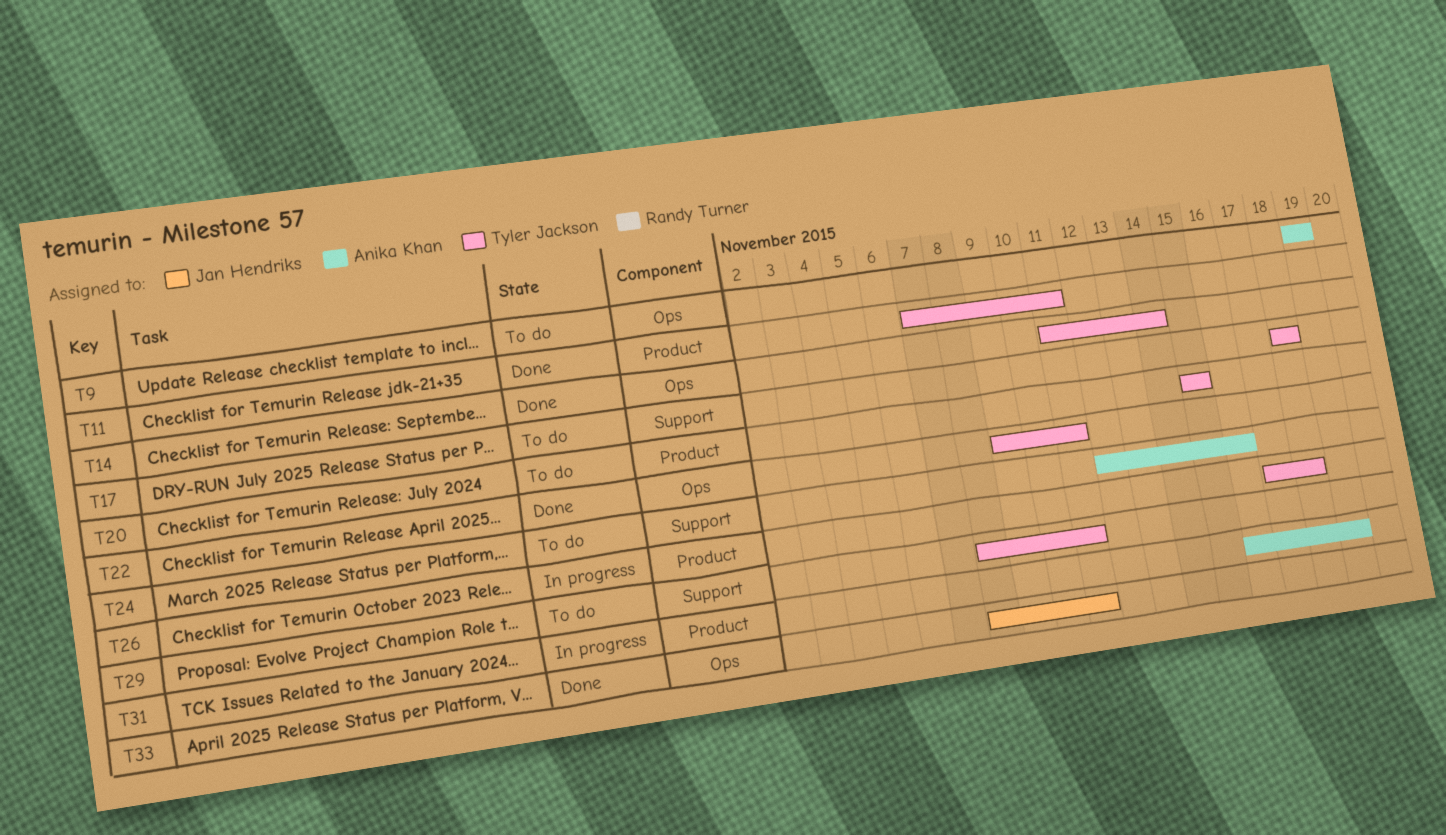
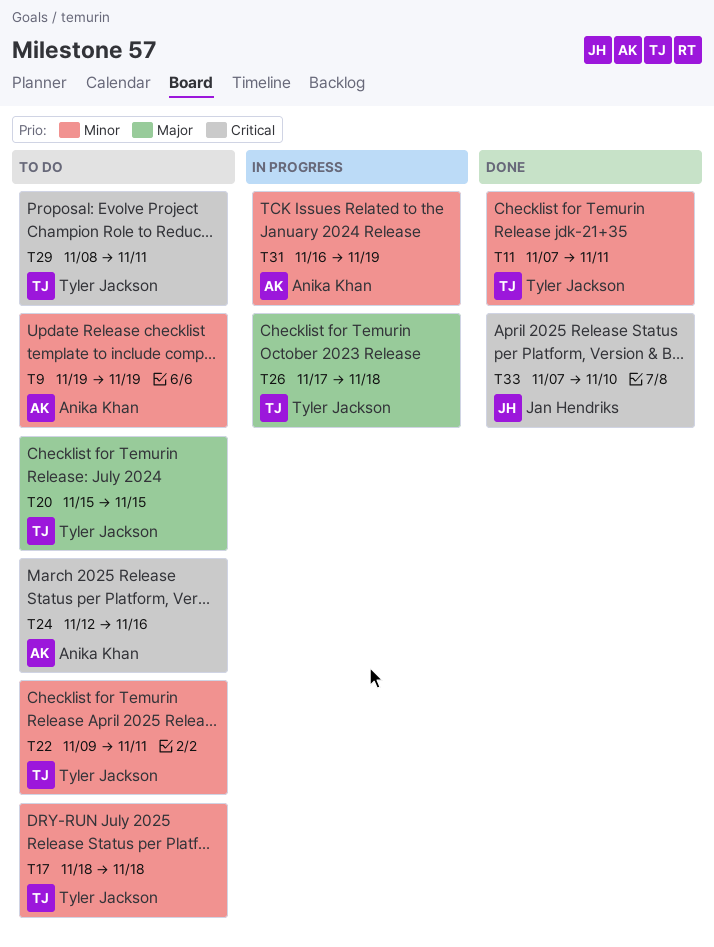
T14: present -> none
T22, status: Done -> To do
T33, start: Nov 8 -> Nov 7
T33, due: Nov 11 -> Nov 10

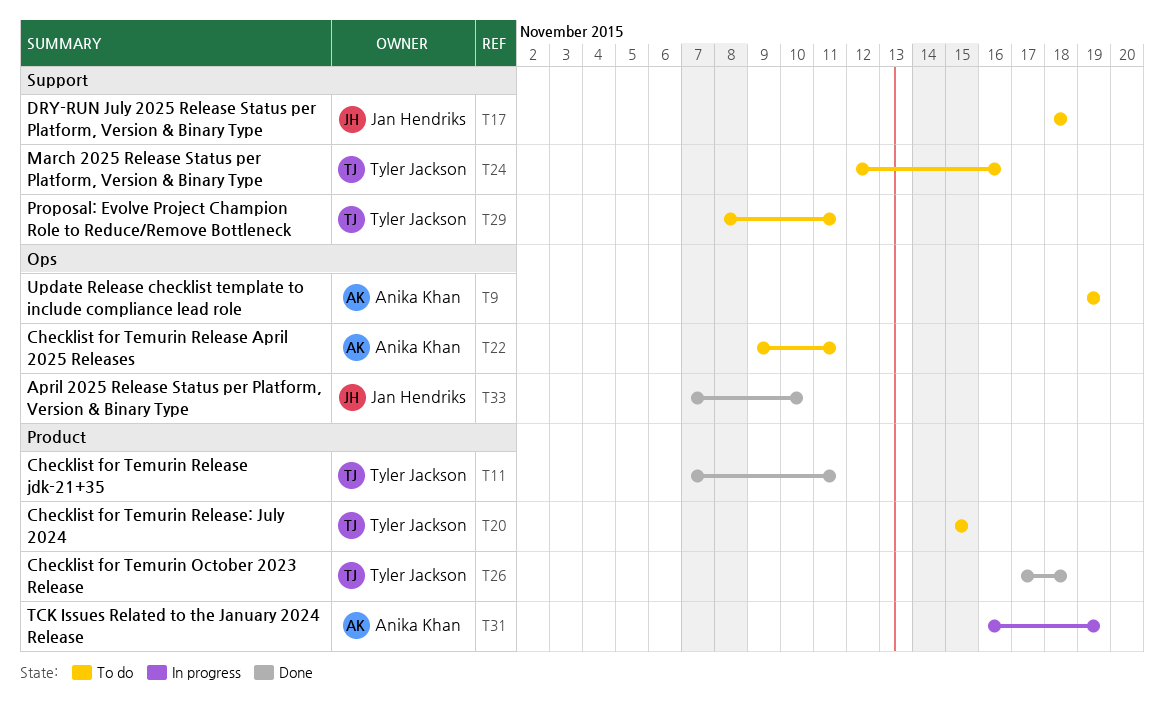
T17, owner: Tyler Jackson -> Jan Hendriks
T22, owner: Tyler Jackson -> Anika Khan
T24, owner: Anika Khan -> Tyler Jackson
T26, status: In progress -> Done

